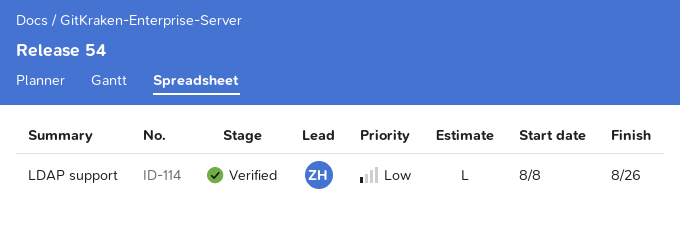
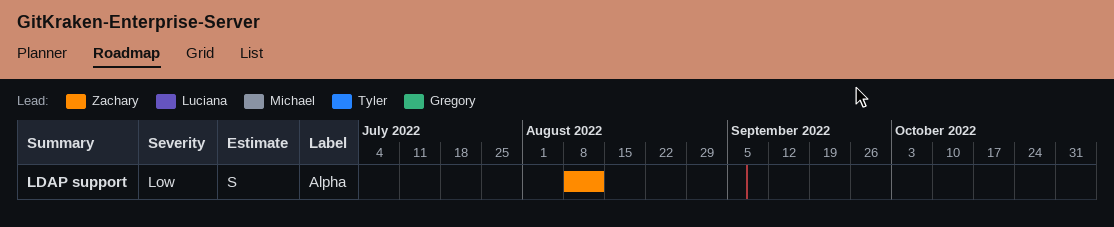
LDAP support, estimate: L -> S
LDAP support, due: Aug 26 -> Aug 12

